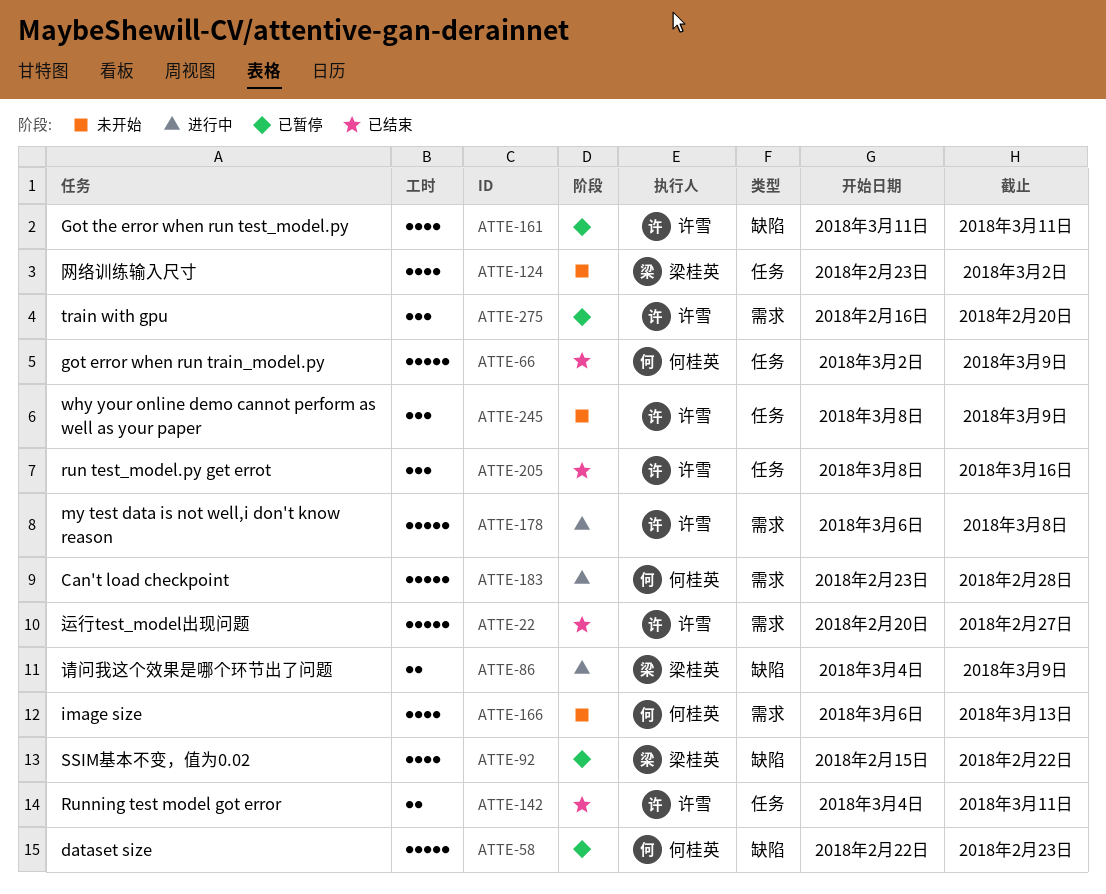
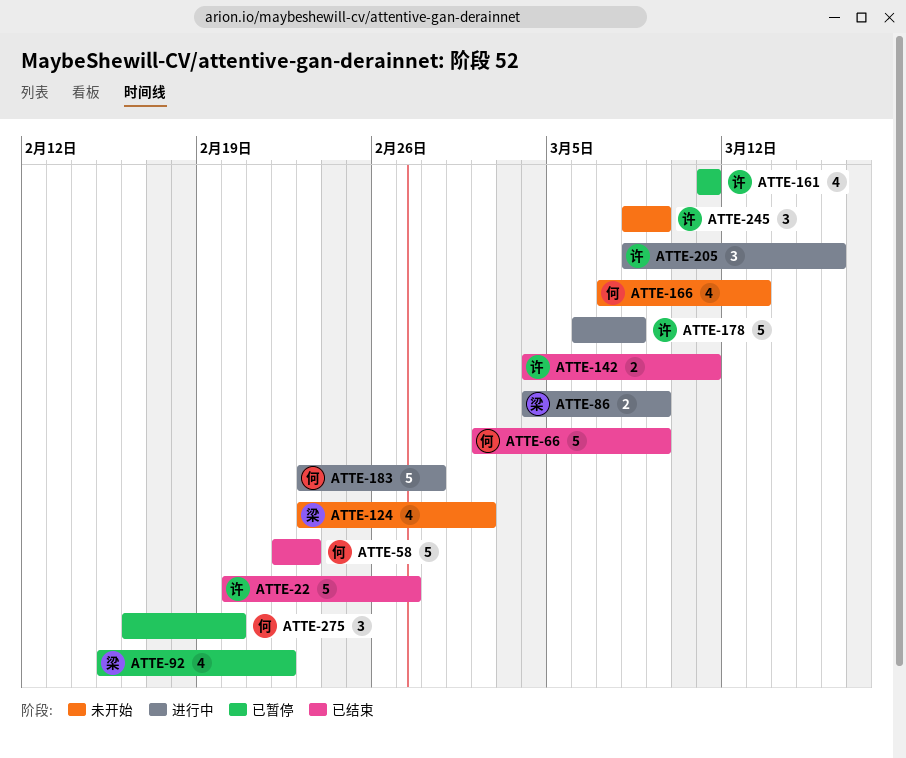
ATTE-58, status: 已暂停 -> 已结束
ATTE-166, start: Mar 6 -> Mar 7
ATTE-205, status: 已结束 -> 进行中
ATTE-275, owner: 许雪 -> 何桂英

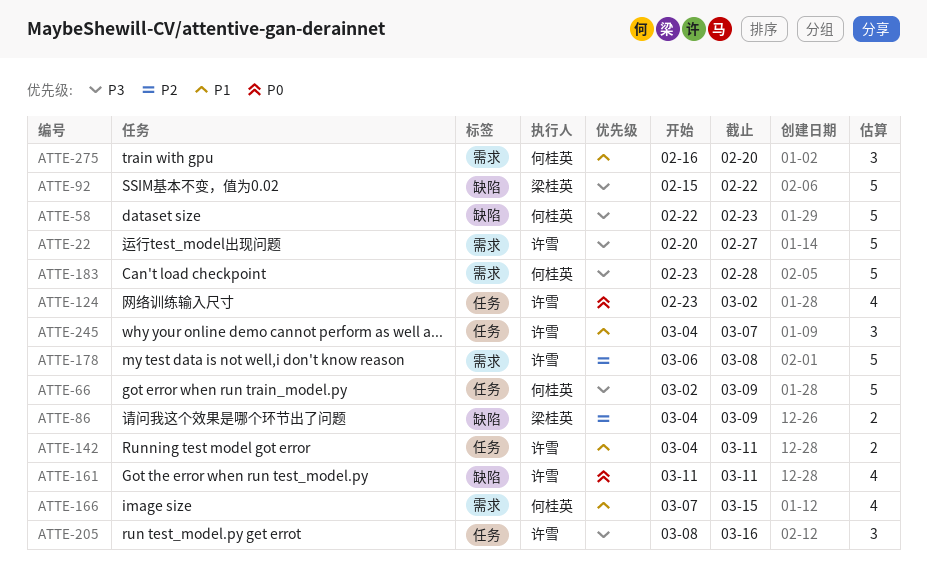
ATTE-92, estimate: 4 -> 5
ATTE-124, owner: 梁桂英 -> 许雪
ATTE-166, due: Mar 13 -> Mar 15
ATTE-245, start: Mar 8 -> Mar 4
ATTE-245, due: Mar 9 -> Mar 7

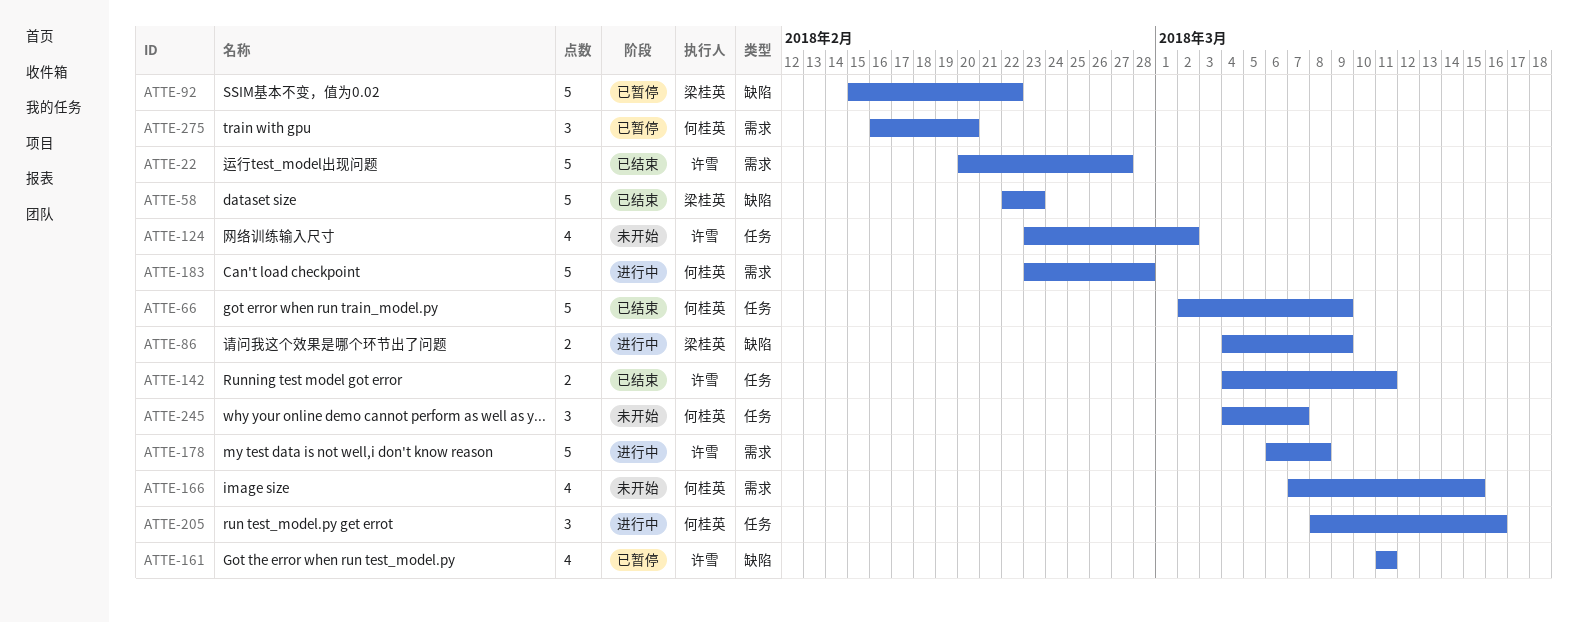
ATTE-58, owner: 何桂英 -> 梁桂英
ATTE-205, owner: 许雪 -> 何桂英
ATTE-245, owner: 许雪 -> 何桂英

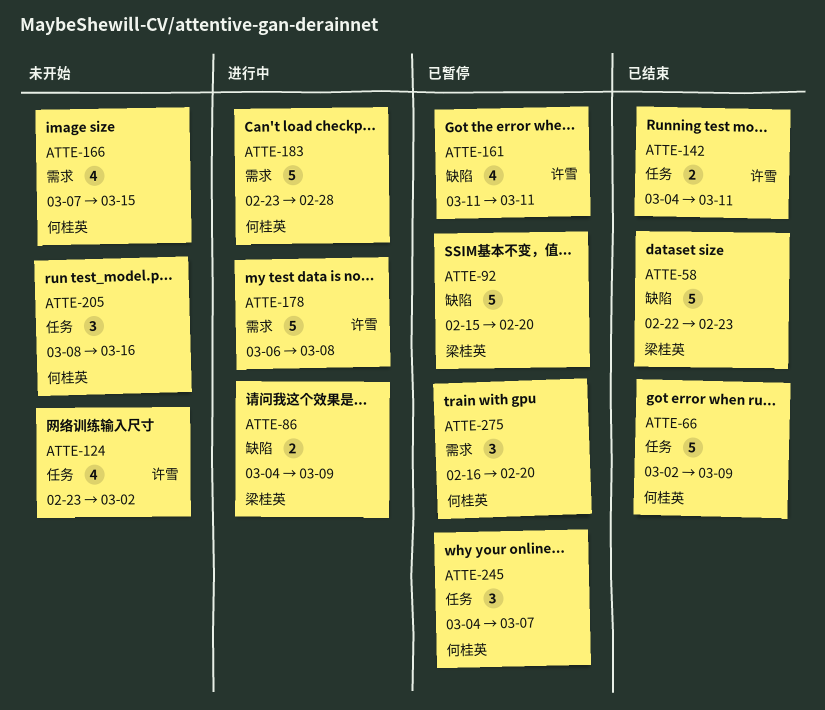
ATTE-22: present -> none
ATTE-92, due: Feb 22 -> Feb 20
ATTE-205, status: 进行中 -> 未开始
ATTE-245, status: 未开始 -> 已暂停

